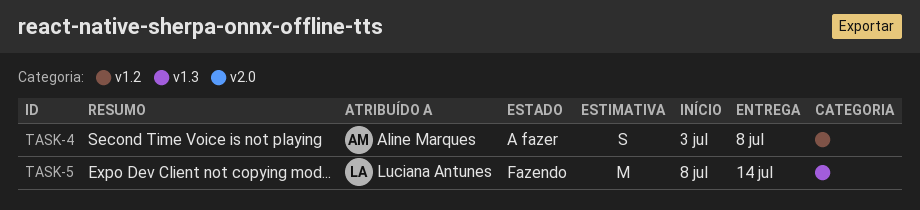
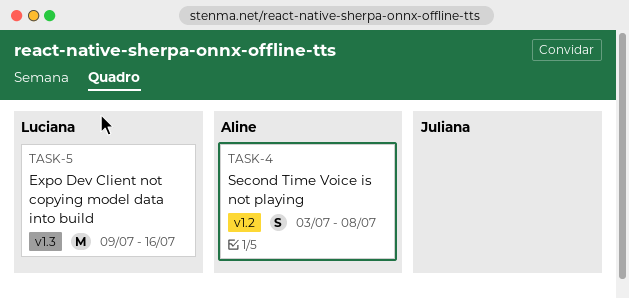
TASK-5, start: Jul 8 -> Jul 9
TASK-5, due: Jul 14 -> Jul 16

